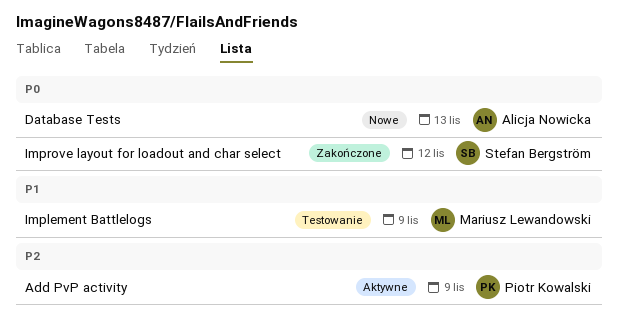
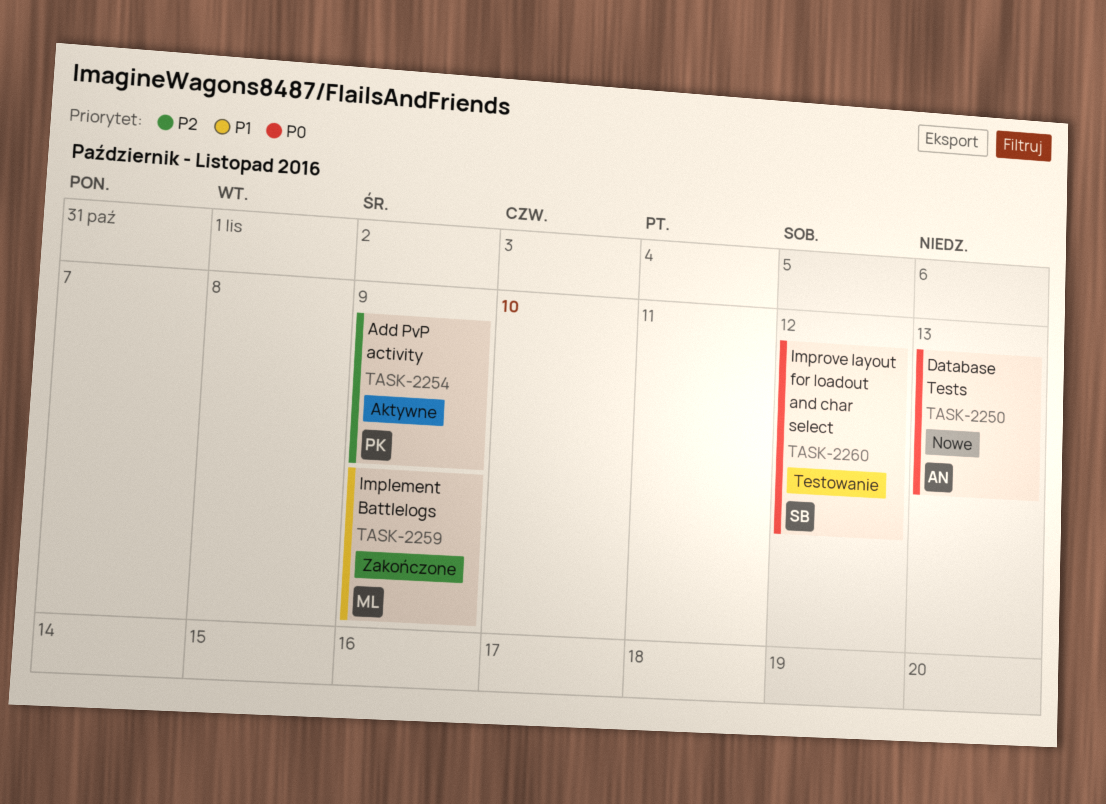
Implement Battlelogs, status: Testowanie -> Zakończone
Improve layout for loadout and char select, status: Zakończone -> Testowanie

